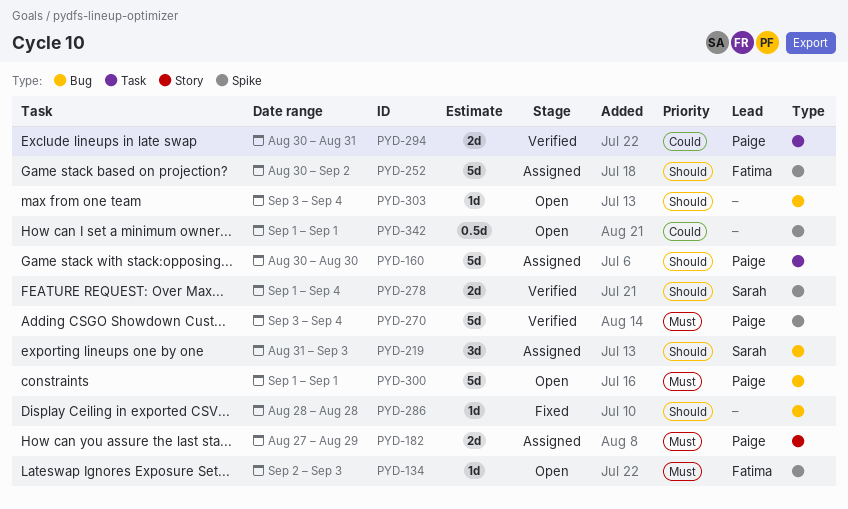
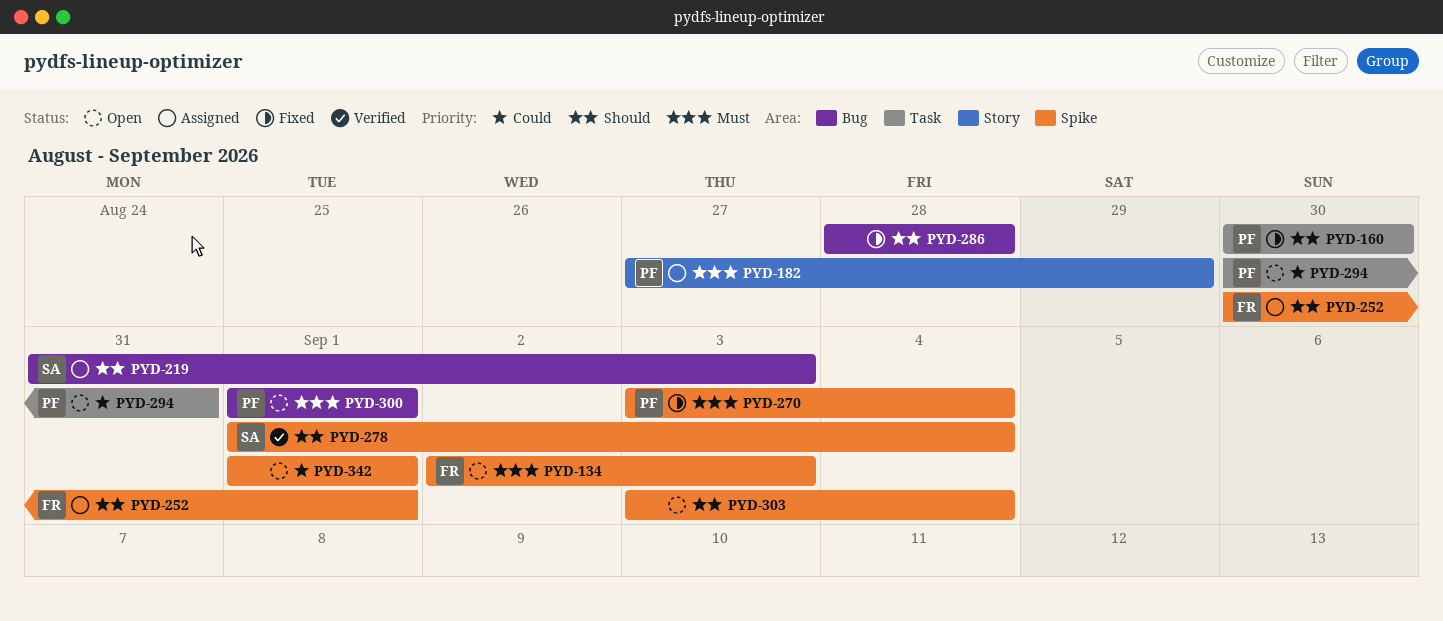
PYD-160, status: Assigned -> Fixed
PYD-252, due: Sep 2 -> Sep 1
PYD-270, status: Verified -> Fixed
PYD-294, status: Verified -> Open
PYD-303, label: Bug -> Spike

